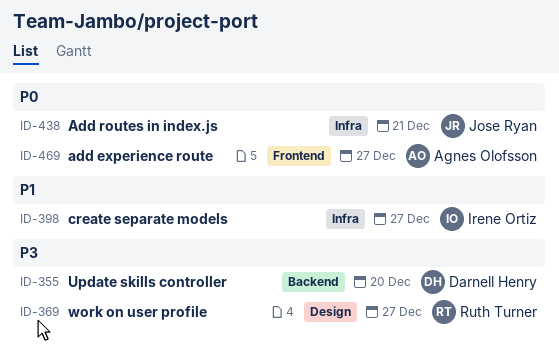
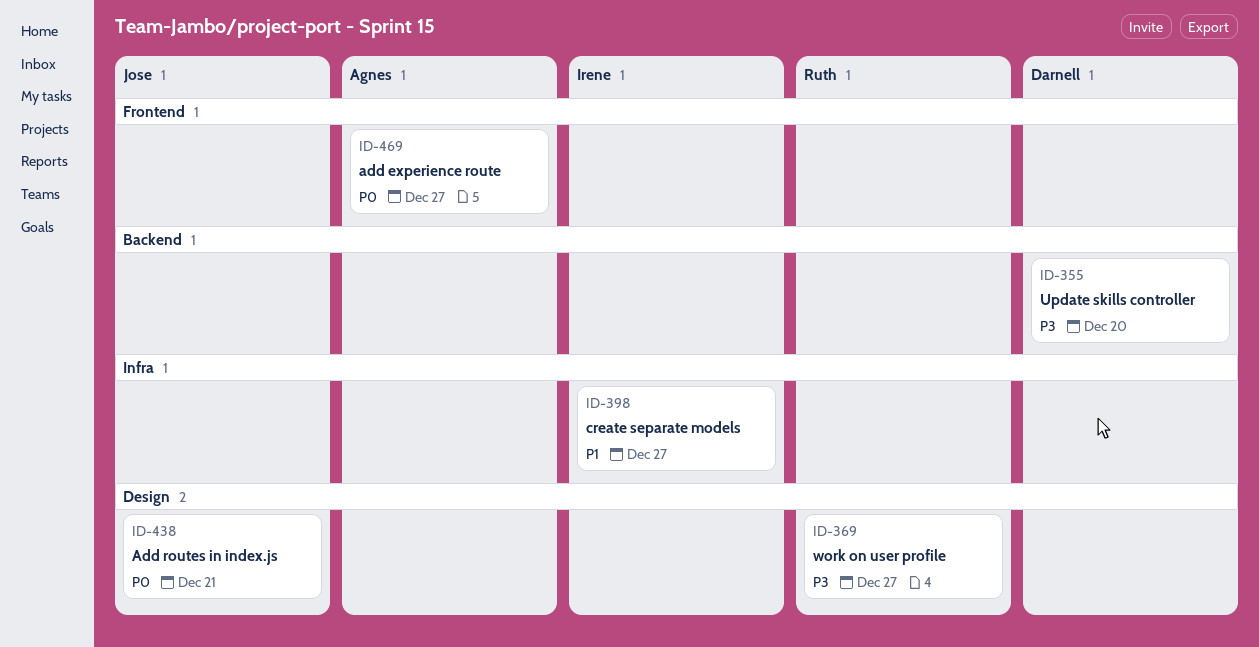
ID-438, label: Infra -> Design

